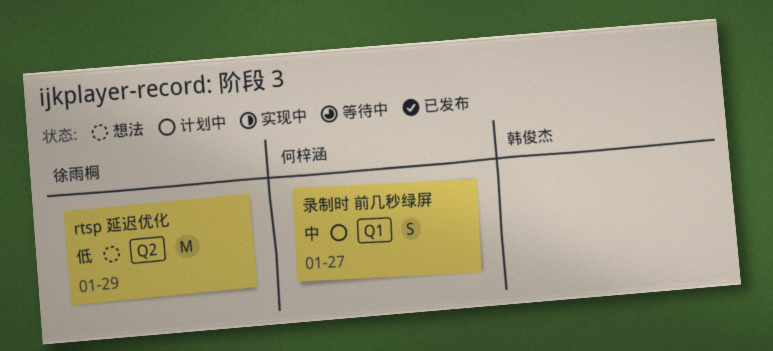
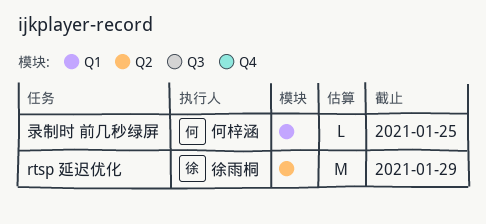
录制时 前几秒绿屏, estimate: S -> L
录制时 前几秒绿屏, due: Jan 27 -> Jan 25

